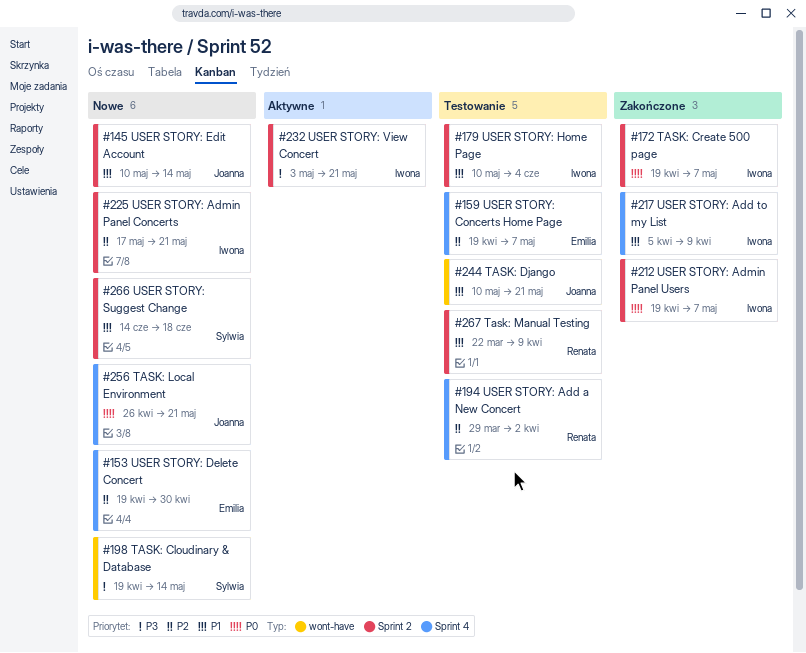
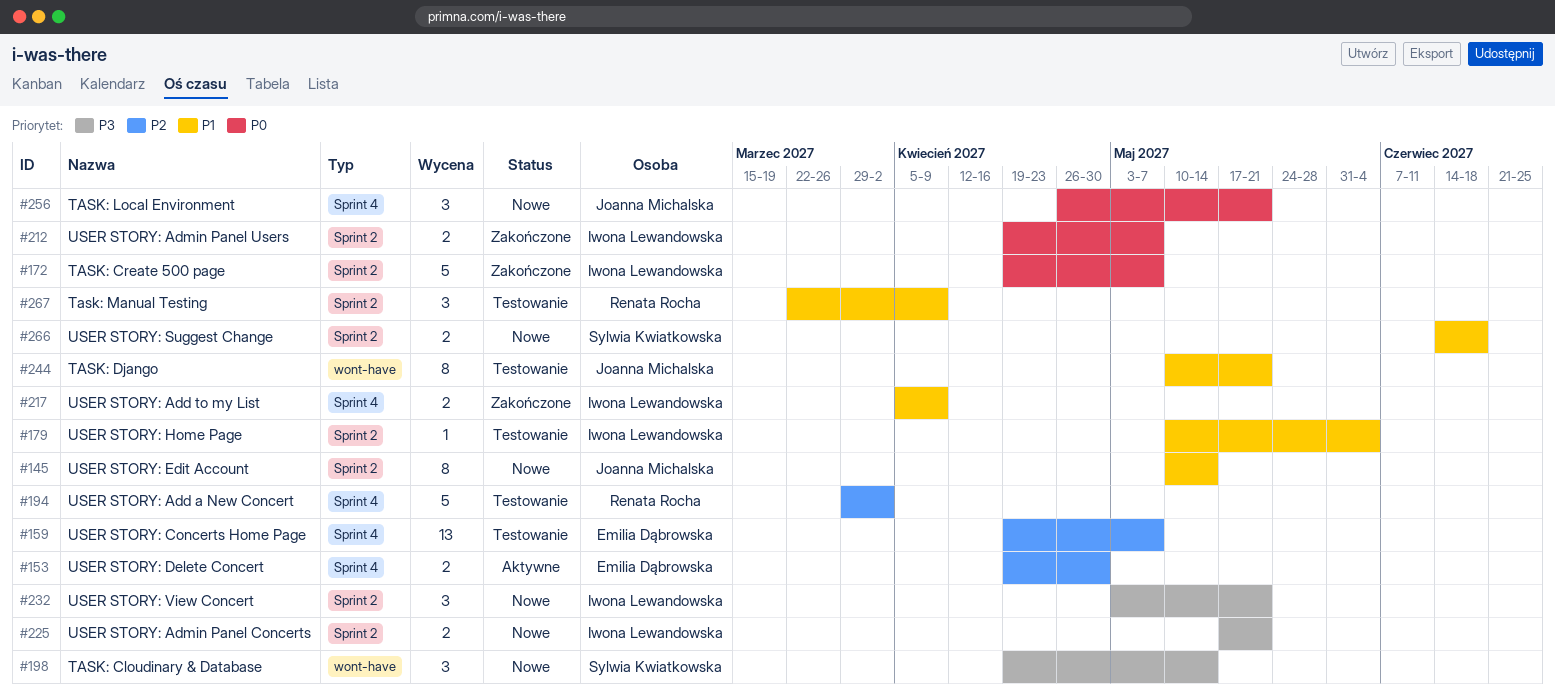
#153, status: Nowe -> Aktywne
#225, priority: P2 -> P3
#232, status: Aktywne -> Nowe

